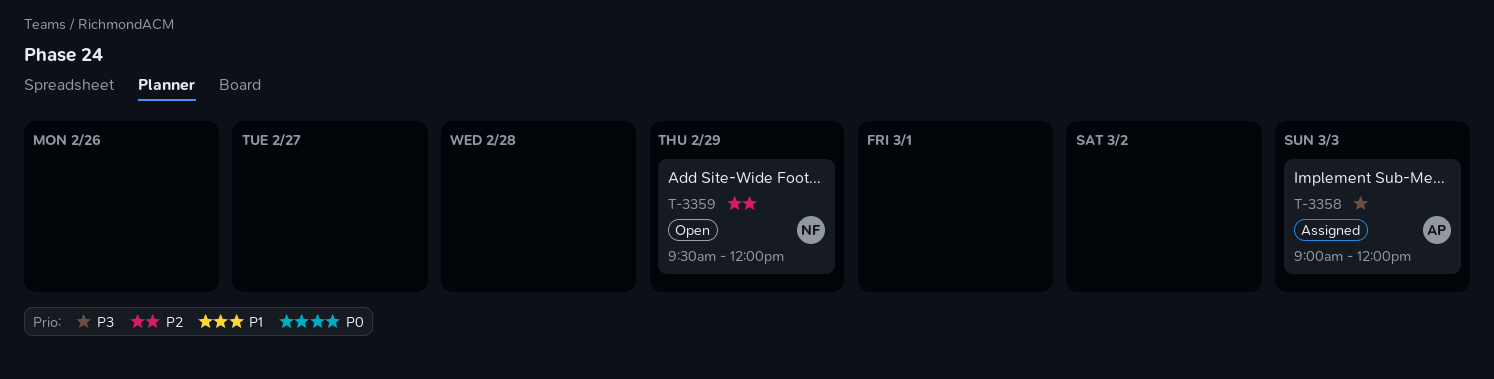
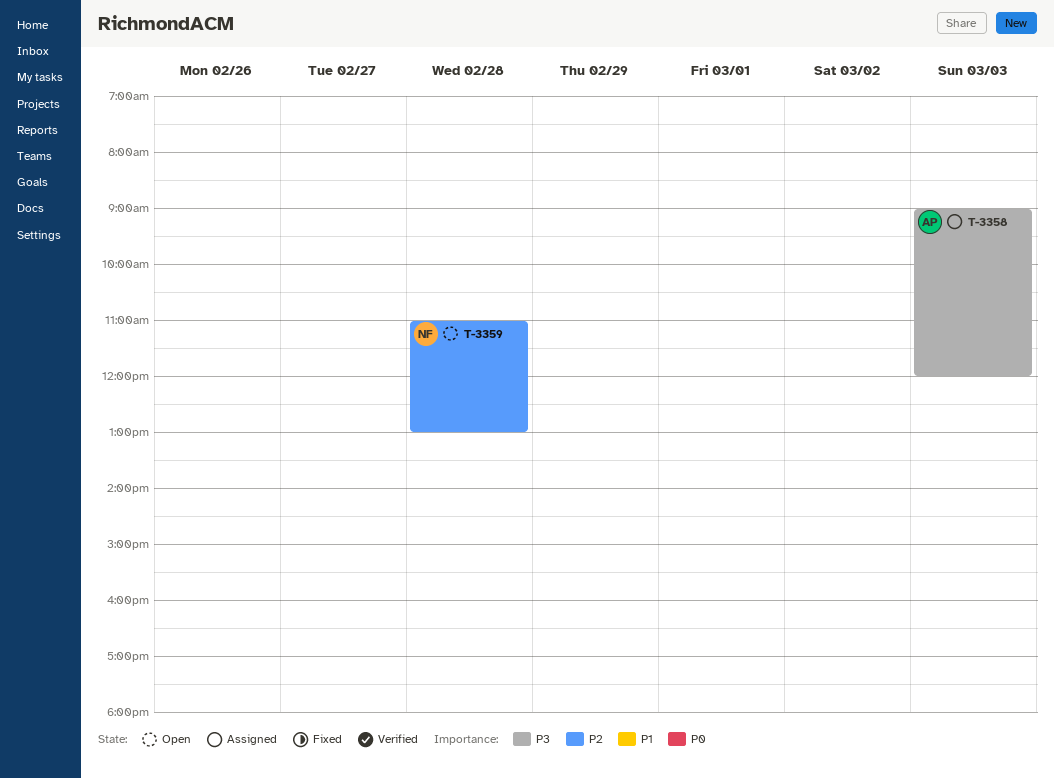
T-3359, day: Feb 29 -> Feb 28
T-3359, begins: 09:30 -> 11:00
T-3359, ends: 12:00 -> 13:00

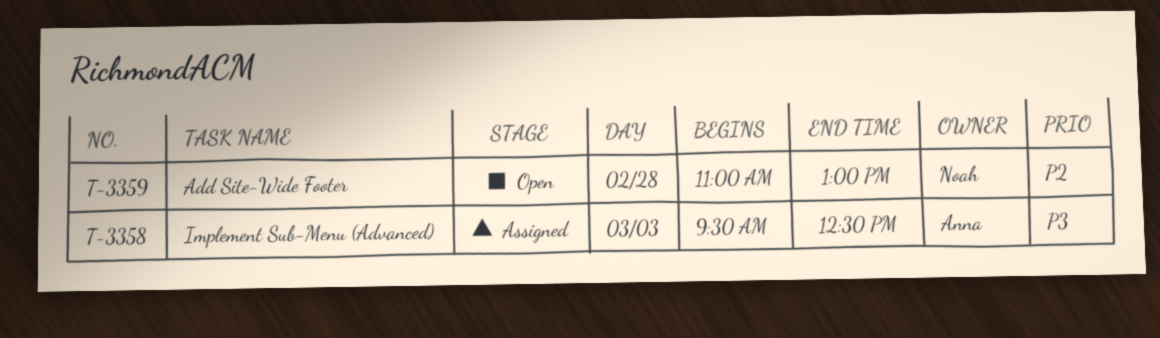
T-3358, begins: 09:00 -> 09:30
T-3358, ends: 12:00 -> 12:30

